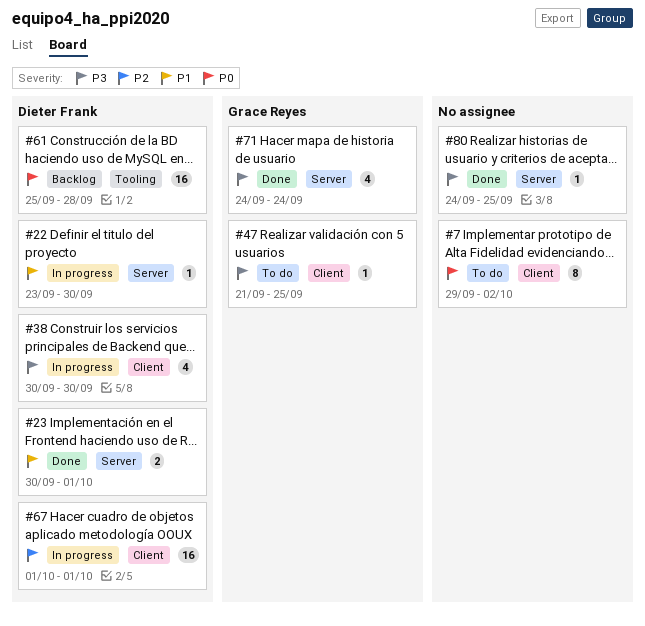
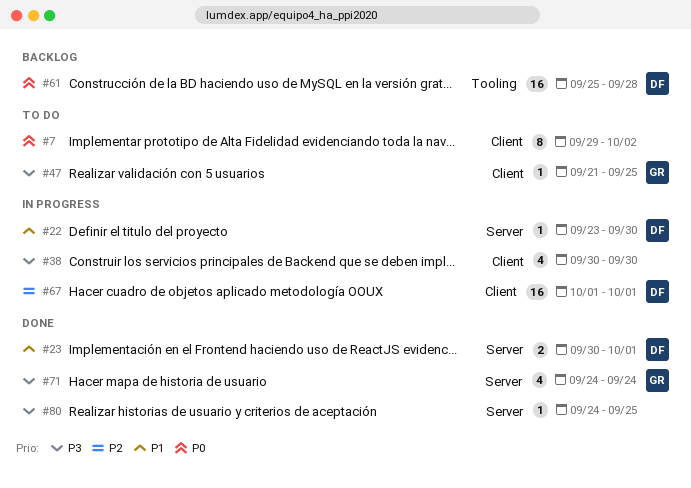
#38, owner: Dieter Frank -> none

